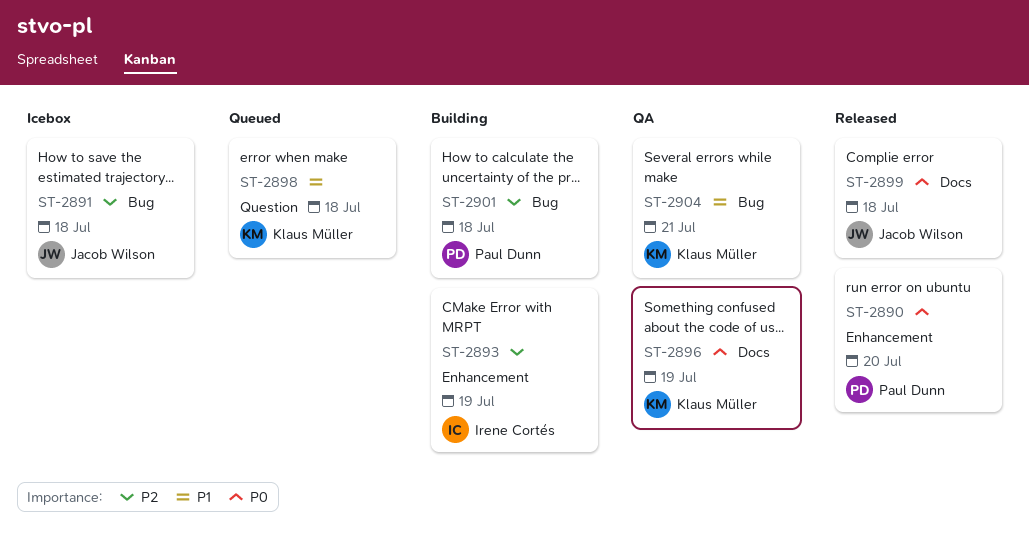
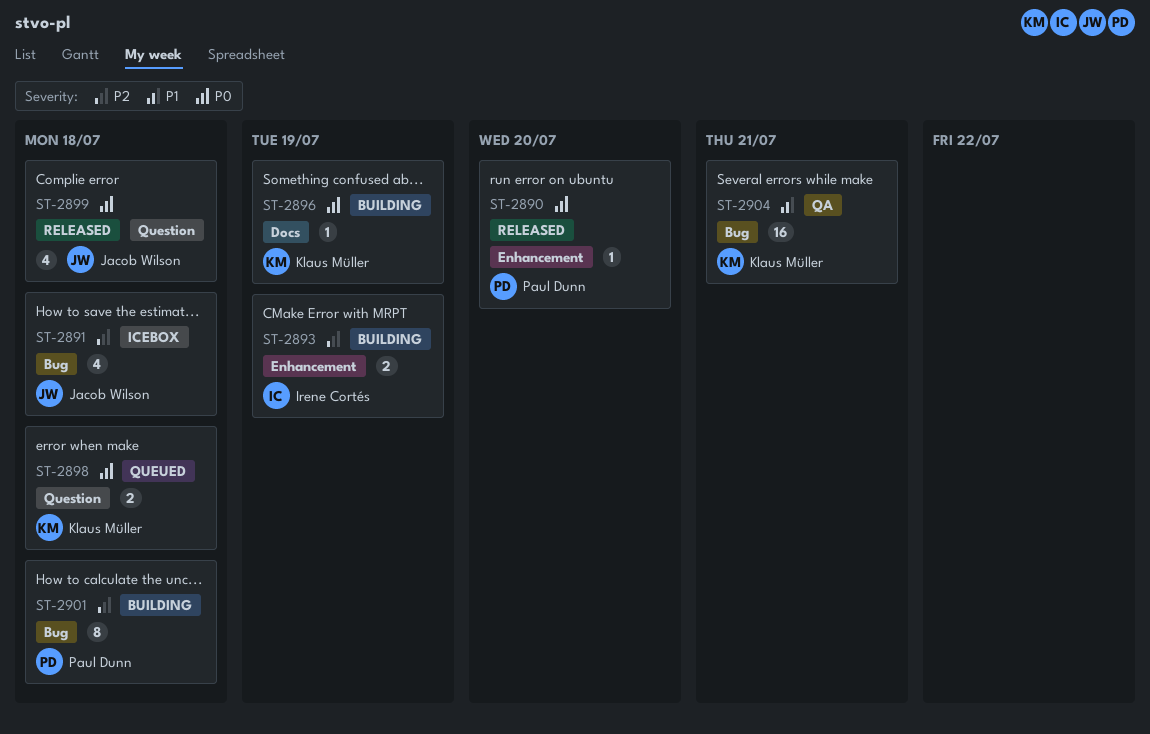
ST-2896, status: QA -> Building
ST-2898, priority: P1 -> P0
ST-2899, label: Docs -> Question

